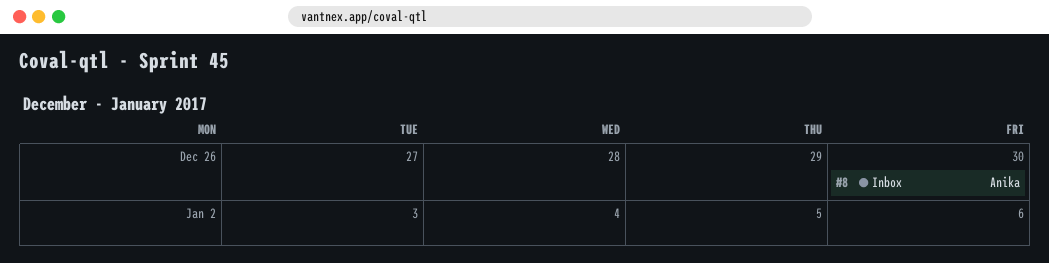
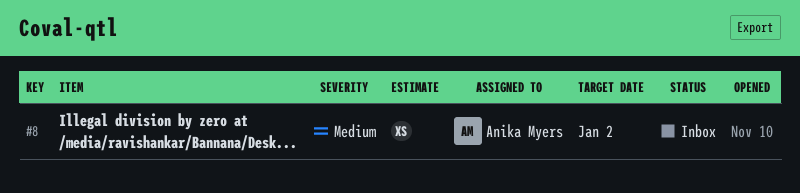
#8, due: Dec 30 -> Jan 2

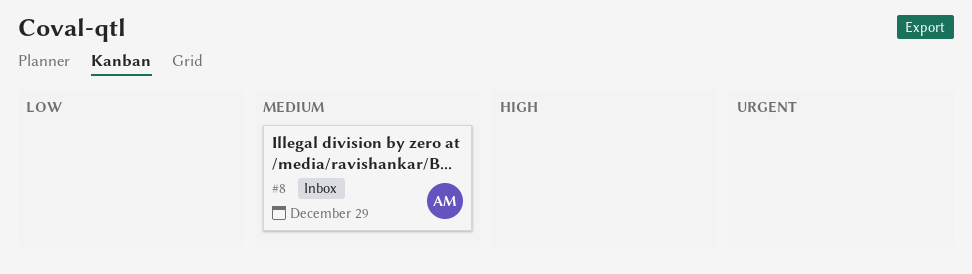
#8, due: Jan 2 -> Dec 29

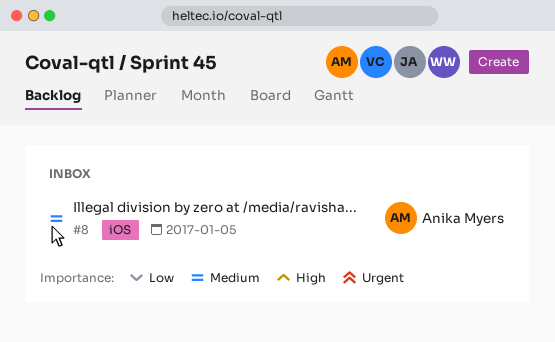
#8, due: Dec 29 -> Jan 5

